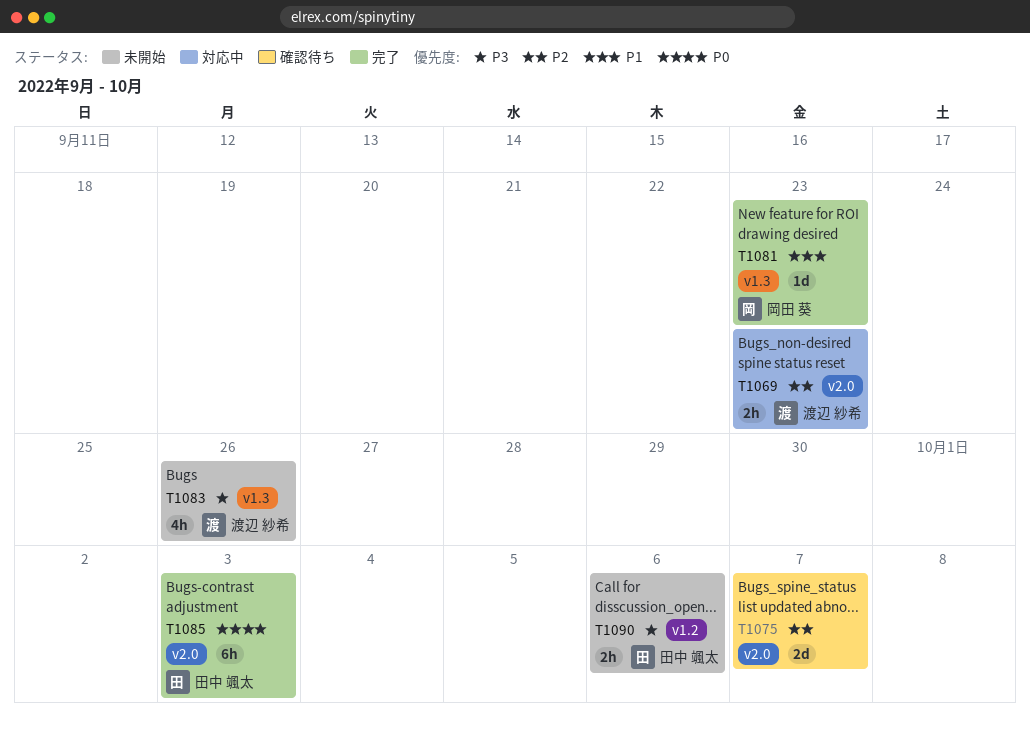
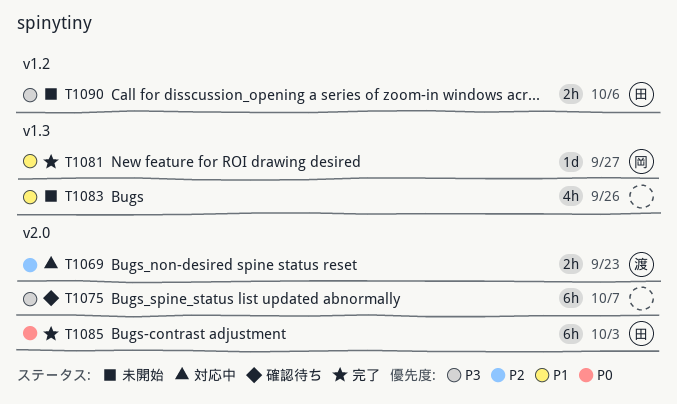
T1075, priority: P2 -> P3
T1075, estimate: 2d -> 6h
T1081, due: Sep 23 -> Sep 27
T1083, owner: 渡辺 紗希 -> none
T1083, priority: P3 -> P1

